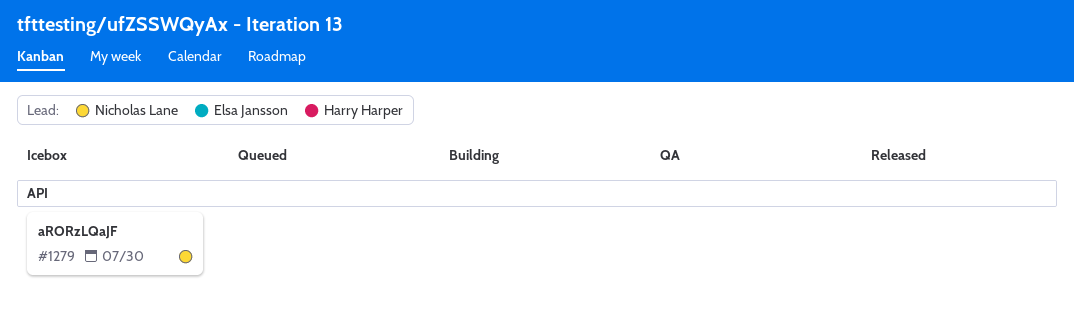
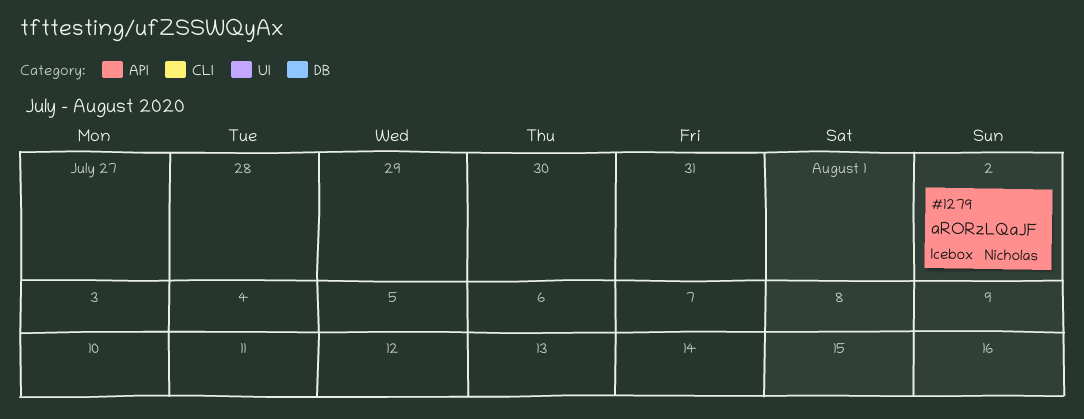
#1279, due: Jul 30 -> Aug 2

